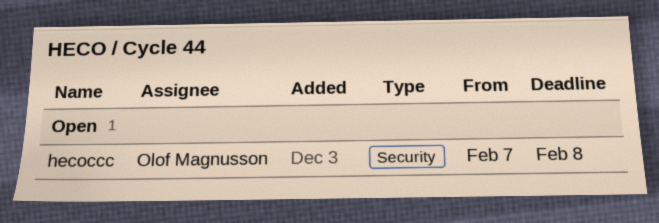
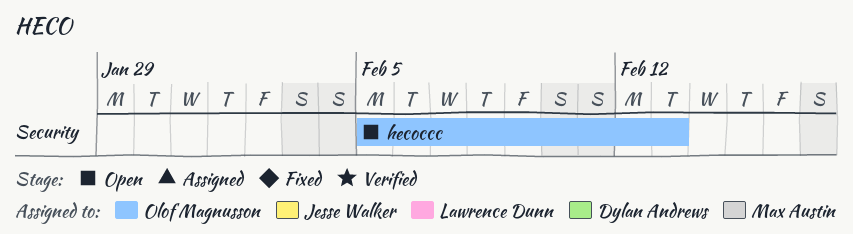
hecoccc, start: Feb 7 -> Feb 5
hecoccc, due: Feb 8 -> Feb 13

